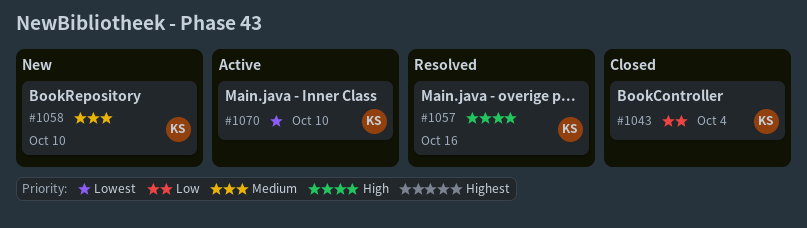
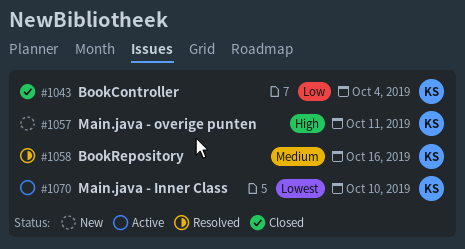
#1057, status: Resolved -> New
#1057, due: Oct 16 -> Oct 11
#1058, status: New -> Resolved
#1058, due: Oct 10 -> Oct 16

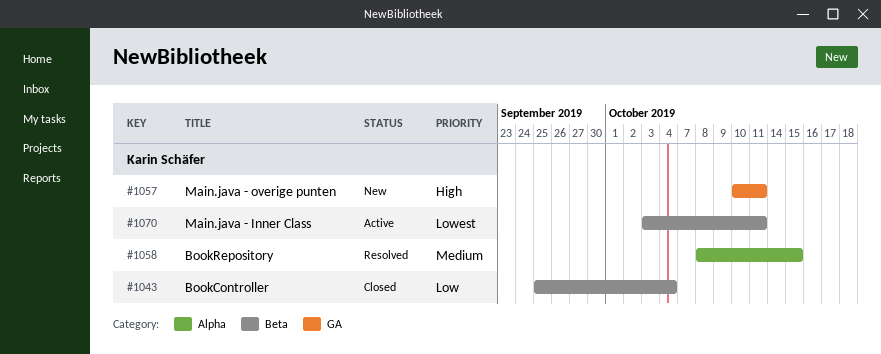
#1058, due: Oct 16 -> Oct 15
#1070, due: Oct 10 -> Oct 11

